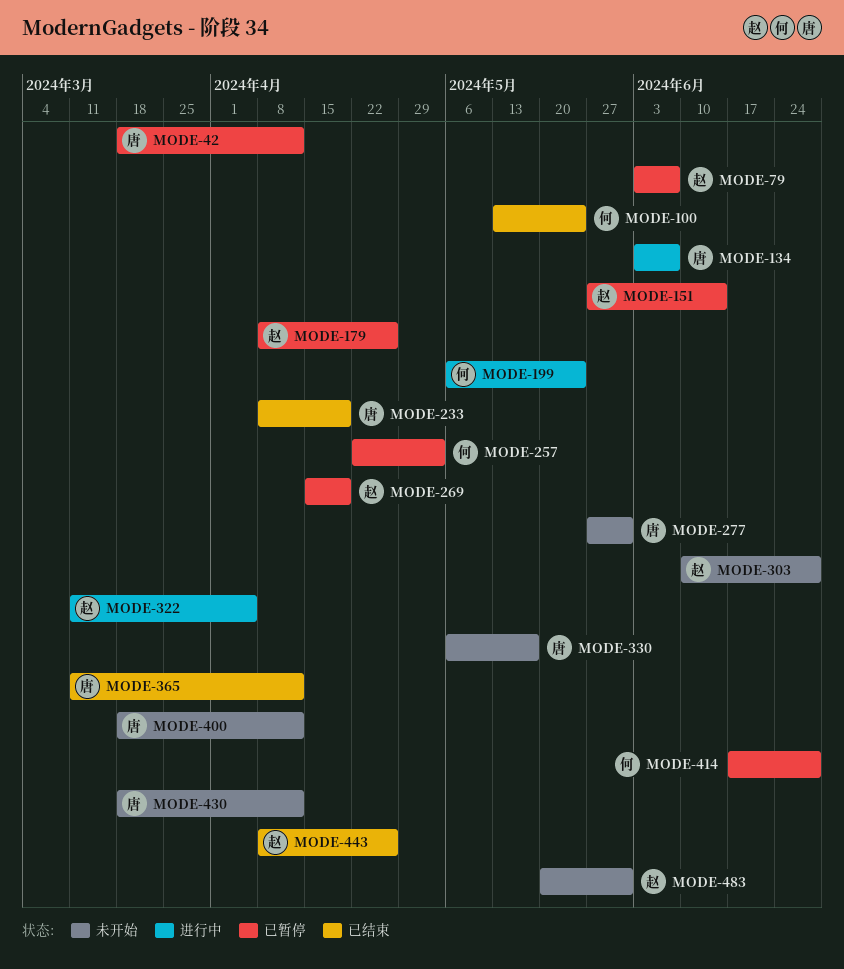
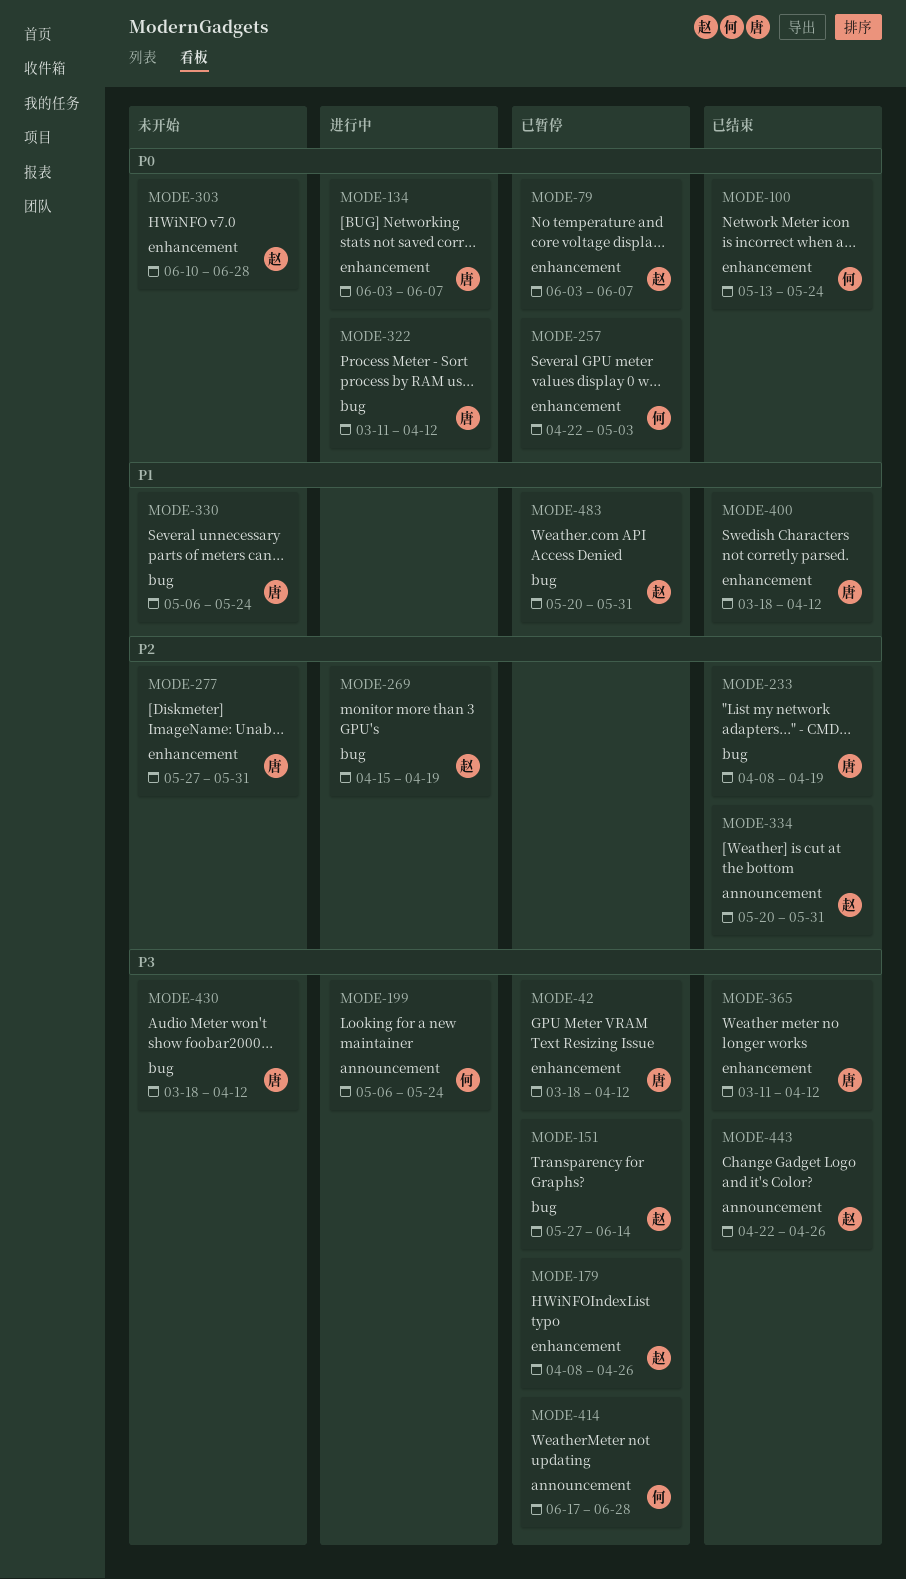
MODE-269, status: 已暂停 -> 进行中
MODE-322, owner: 赵 -> 唐
MODE-322, due: Apr 5 -> Apr 12
MODE-330, due: May 17 -> May 24
MODE-334: none -> present
MODE-400, status: 未开始 -> 已结束
MODE-443, start: Apr 8 -> Apr 22
MODE-483, status: 未开始 -> 已暂停

